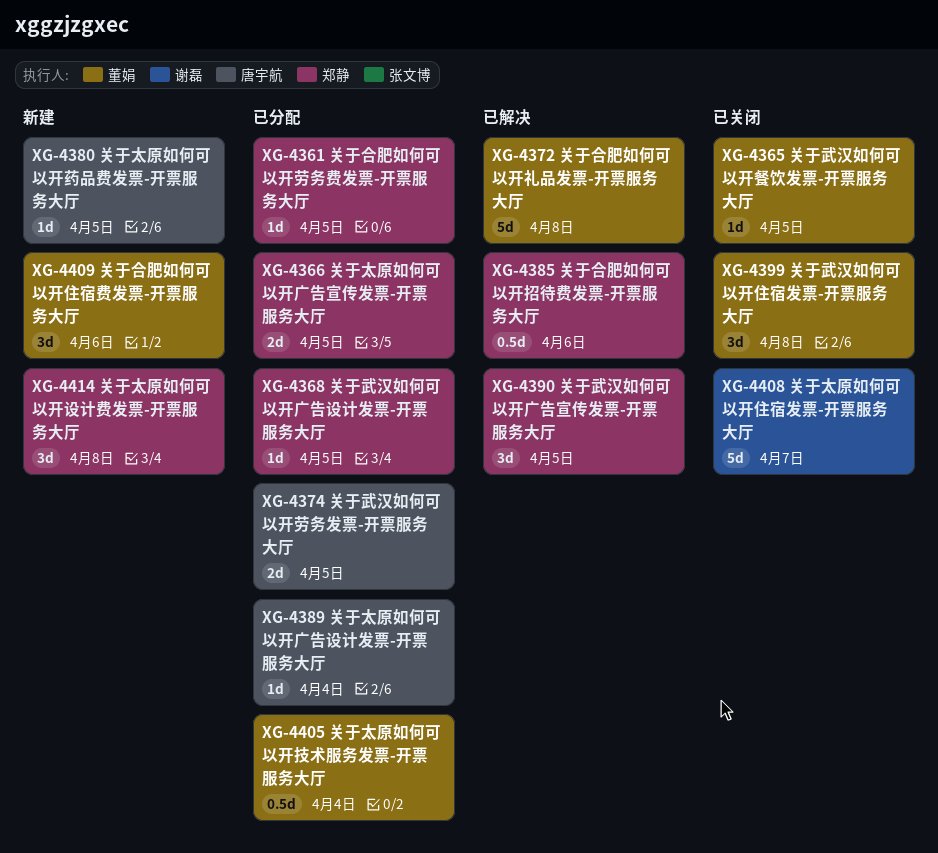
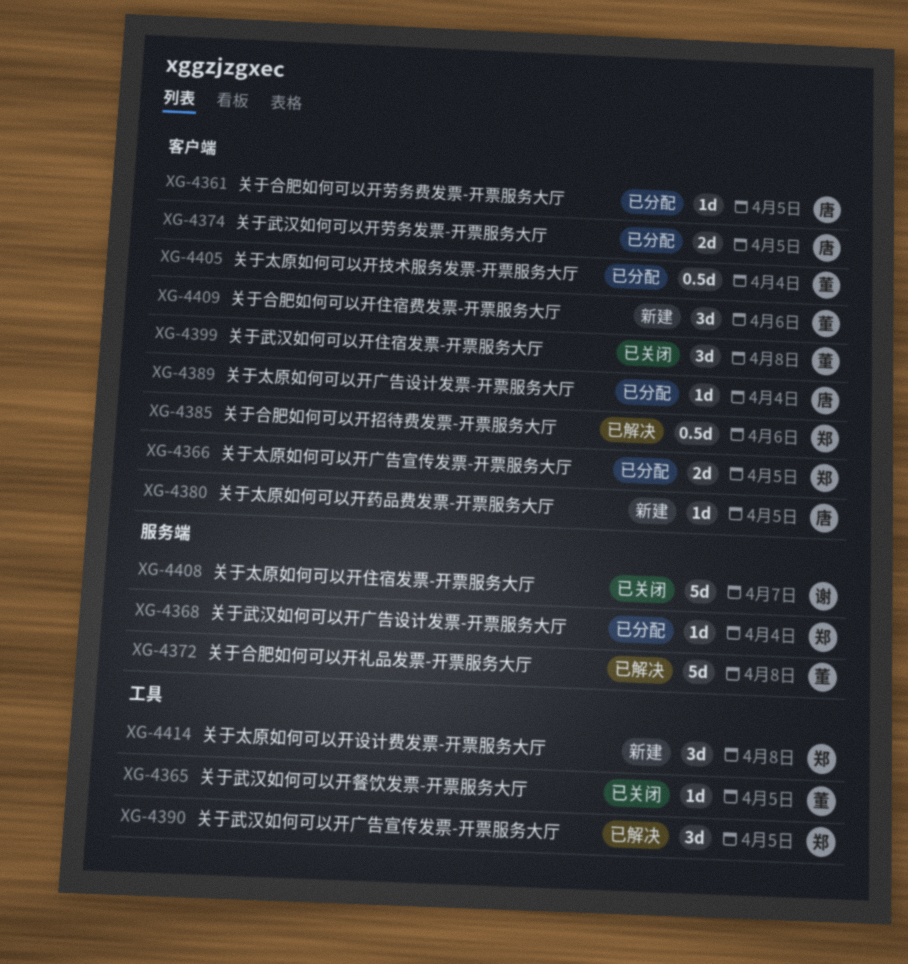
XG-4361, owner: 郑静 -> 唐宇航
XG-4368, due: Apr 5 -> Apr 4

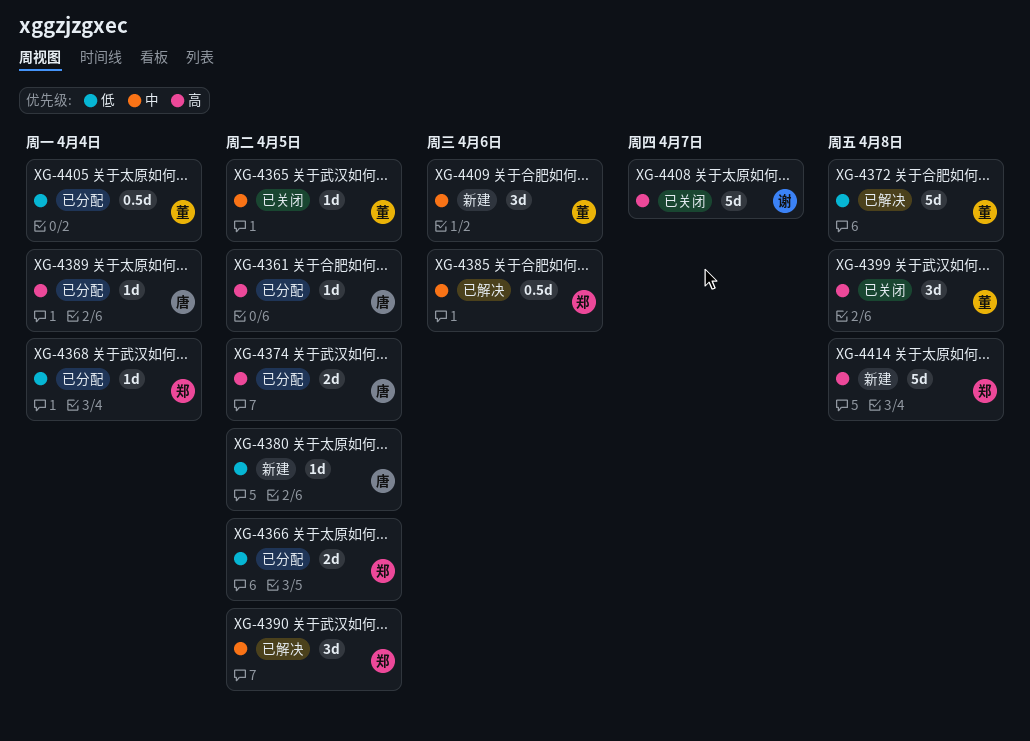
XG-4414, estimate: 3d -> 5d

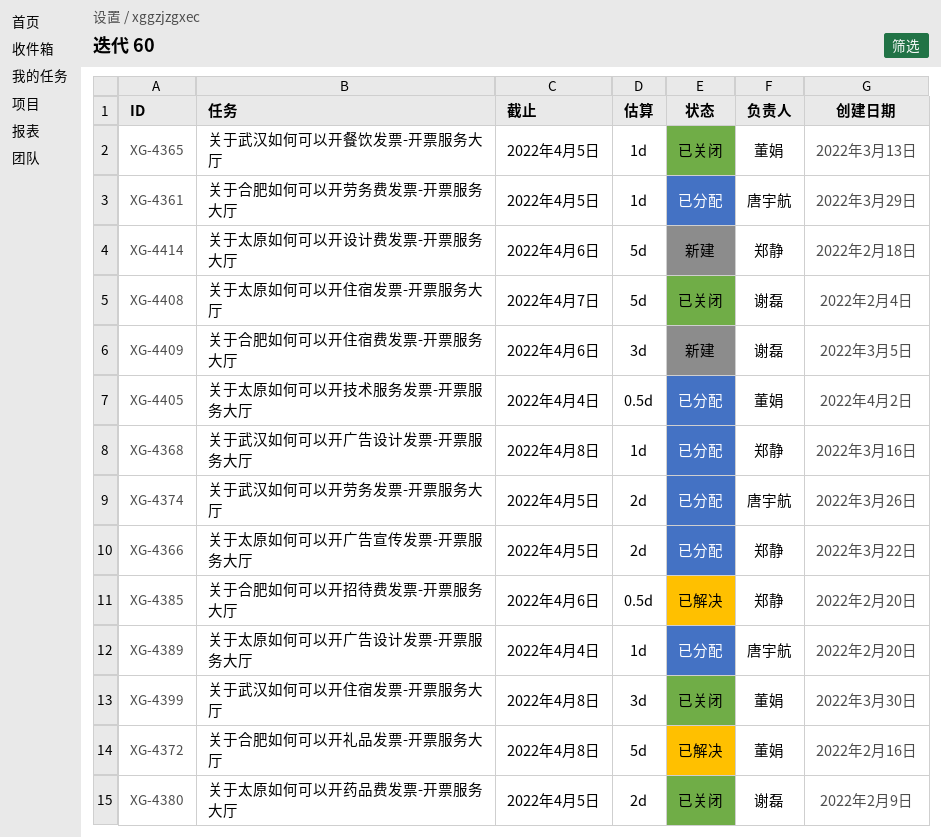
XG-4368, due: Apr 4 -> Apr 8
XG-4380, status: 新建 -> 已关闭
XG-4380, owner: 唐宇航 -> 谢磊
XG-4380, estimate: 1d -> 2d
XG-4390: present -> none
XG-4409, owner: 董娟 -> 谢磊
XG-4414, due: Apr 8 -> Apr 6

